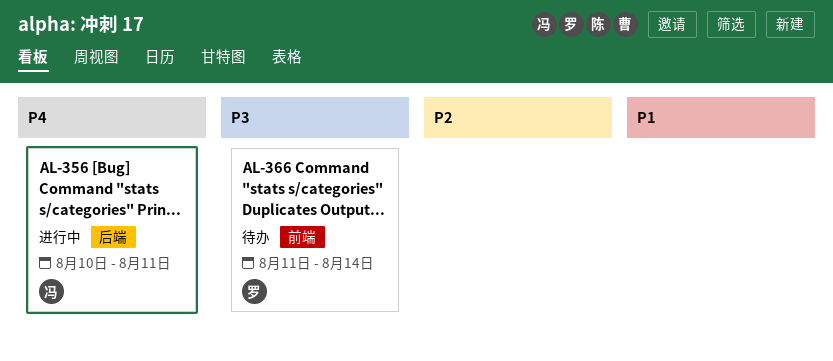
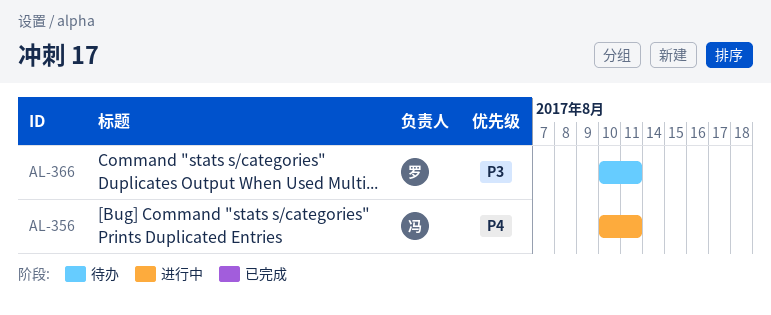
AL-366, start: Aug 11 -> Aug 10
AL-366, due: Aug 14 -> Aug 11

